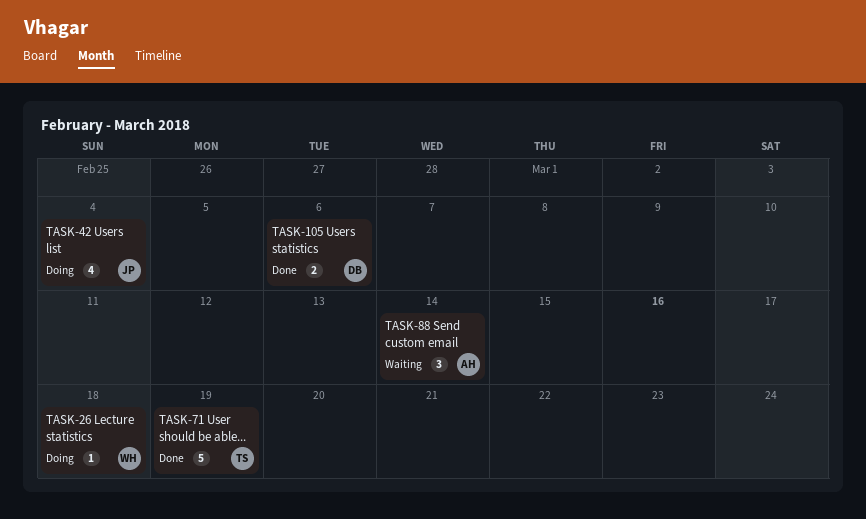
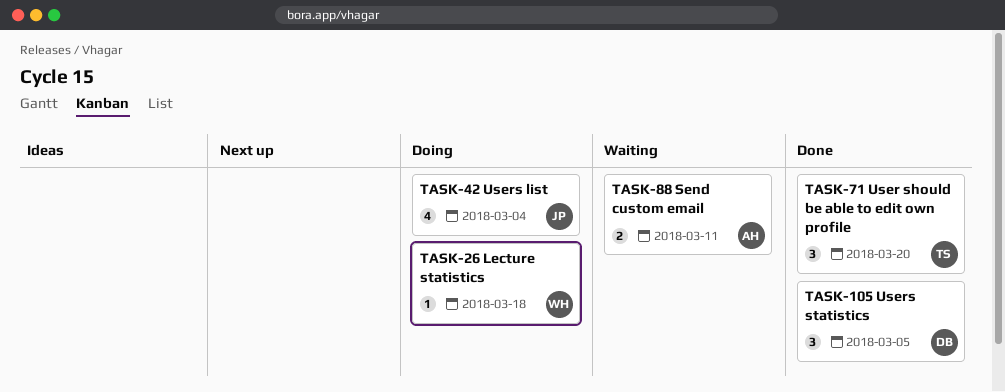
TASK-71, estimate: 5 -> 3
TASK-71, due: Mar 19 -> Mar 20
TASK-88, estimate: 3 -> 2
TASK-88, due: Mar 14 -> Mar 11
TASK-105, estimate: 2 -> 3
TASK-105, due: Mar 6 -> Mar 5

